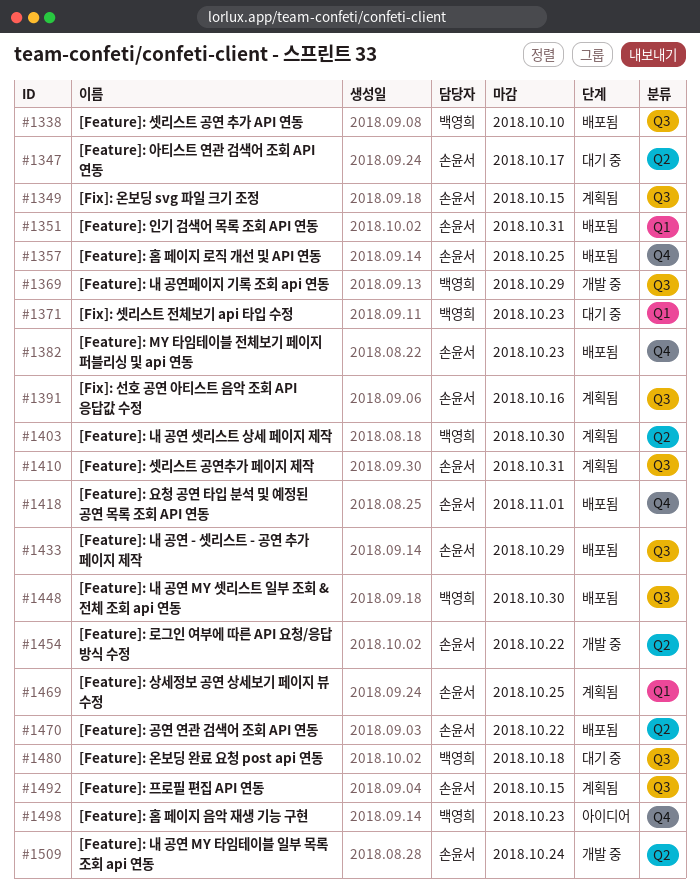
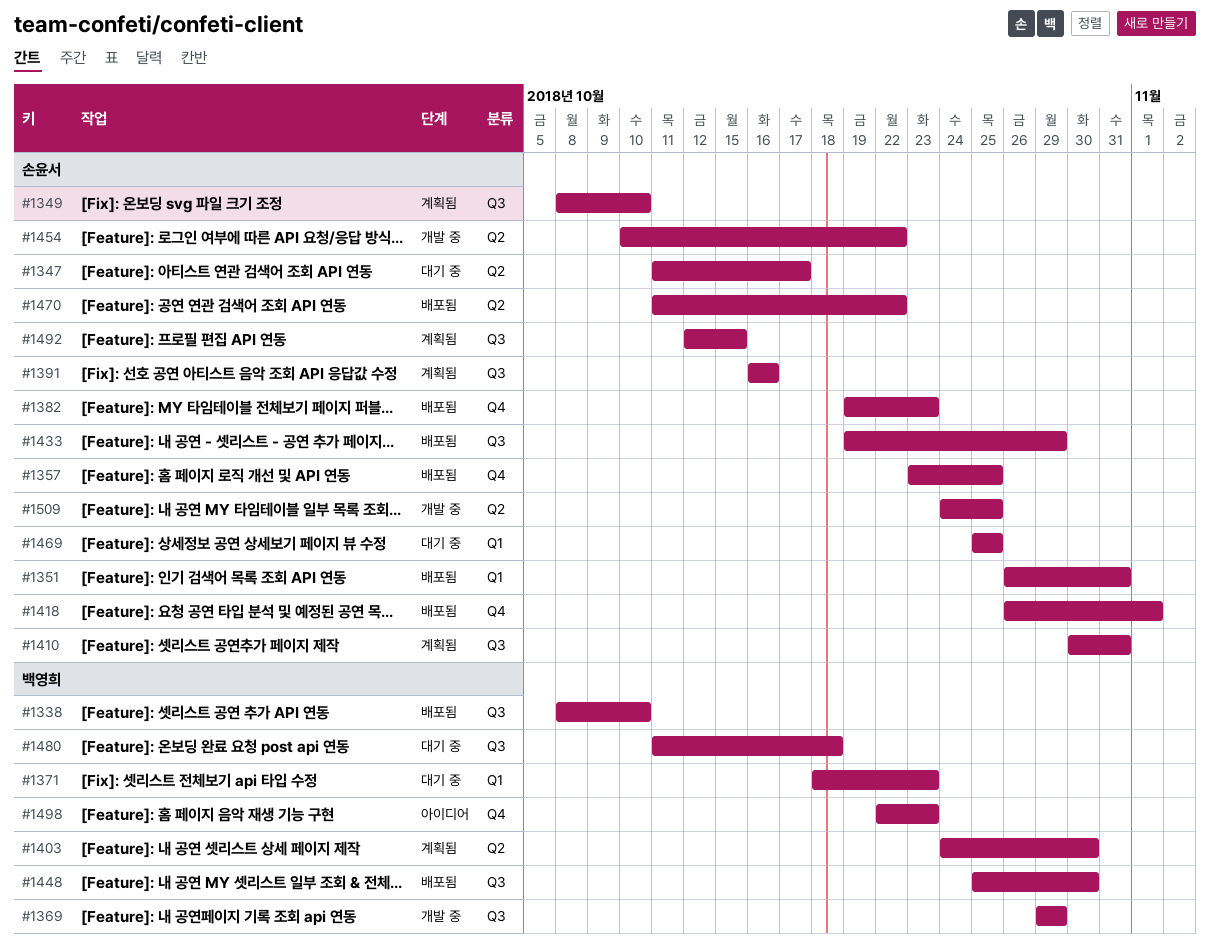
#1349, due: Oct 15 -> Oct 10
#1469, status: 계획됨 -> 대기 중
#1509, due: Oct 24 -> Oct 25

